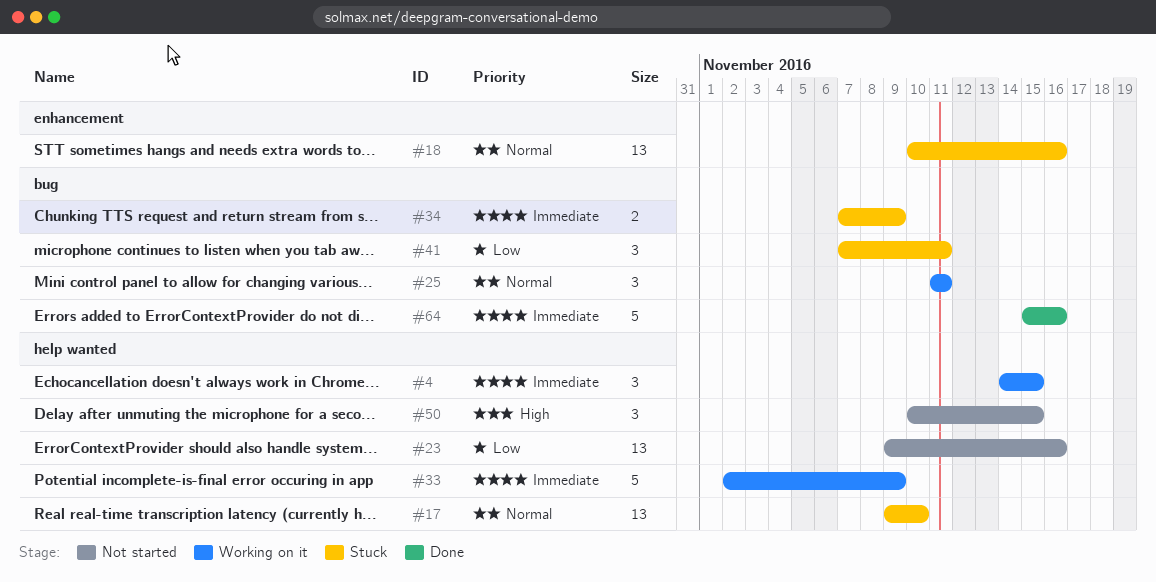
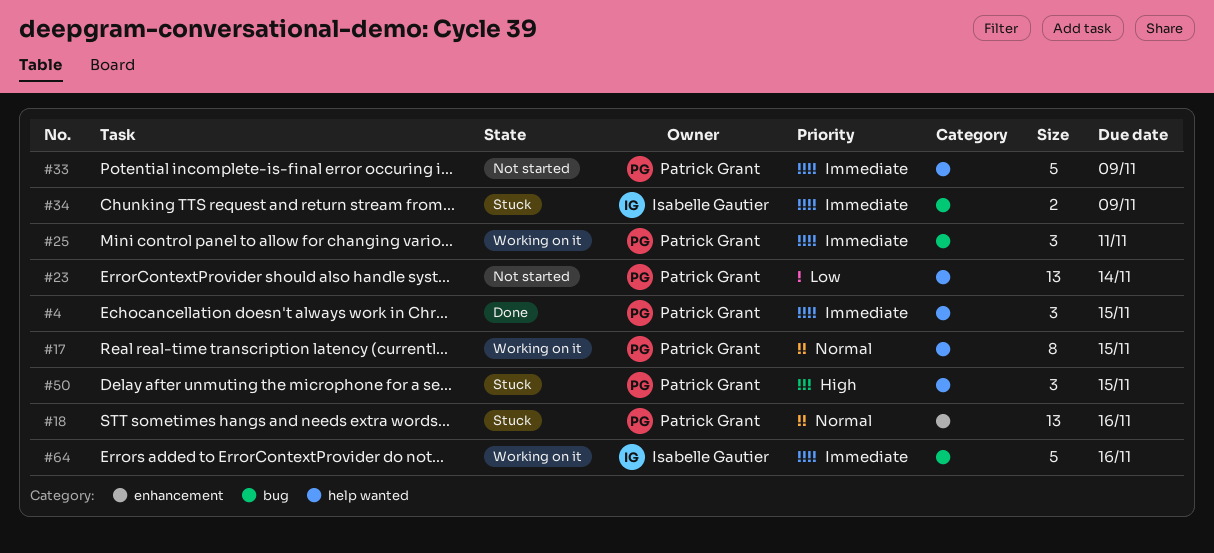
#4, status: Working on it -> Done
#17, status: Stuck -> Working on it
#17, estimate: 13 -> 8
#17, due: Nov 10 -> Nov 15
#23, due: Nov 16 -> Nov 14
#25, priority: Normal -> Immediate
#33, status: Working on it -> Not started
#41: present -> none
#50, status: Not started -> Stuck
#64, status: Done -> Working on it

